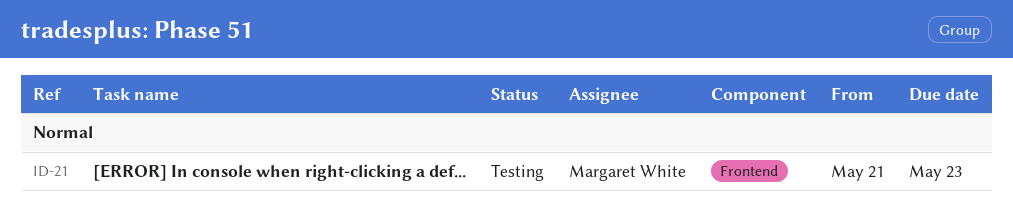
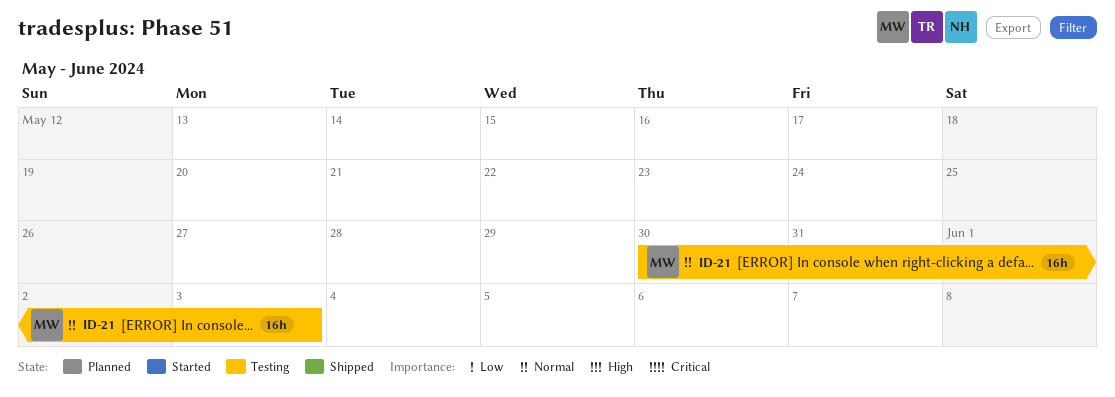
ID-21, start: May 21 -> May 30
ID-21, due: May 23 -> Jun 3

